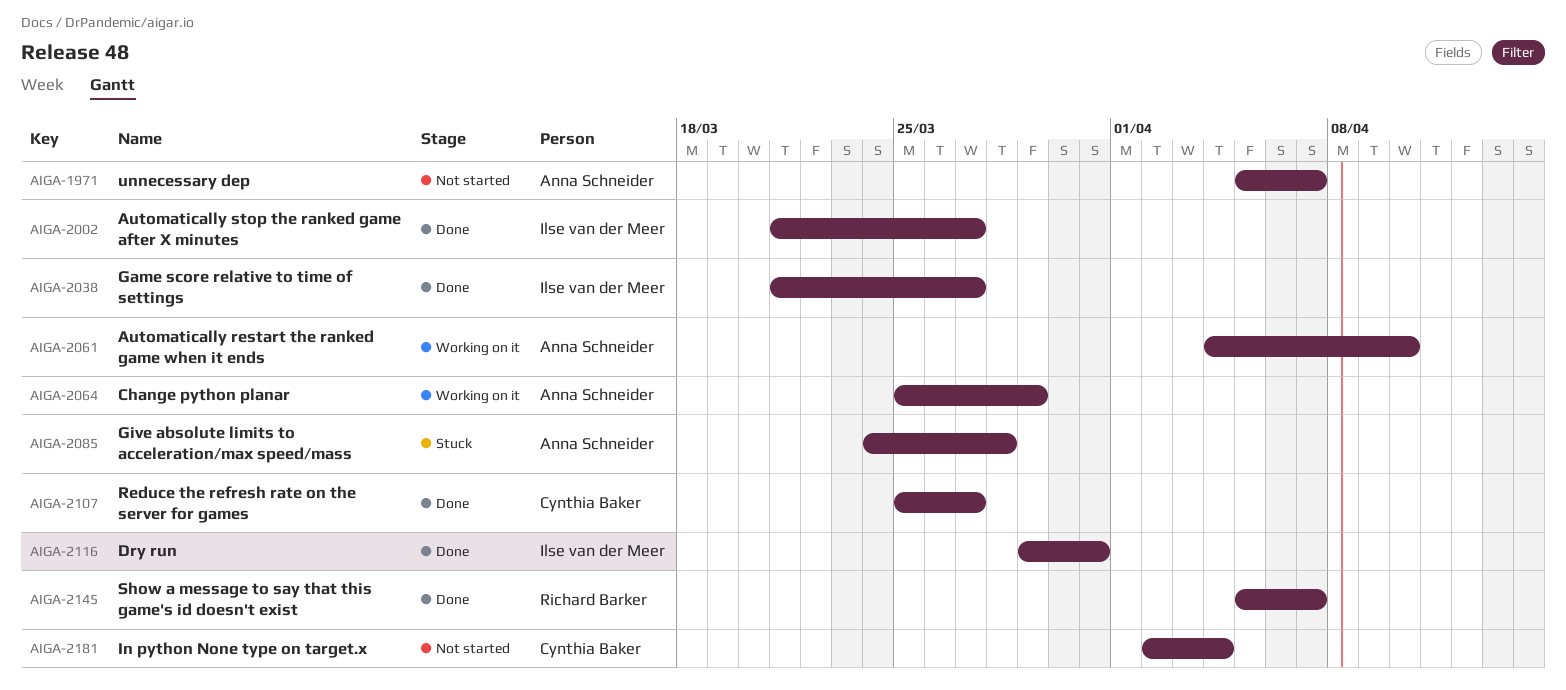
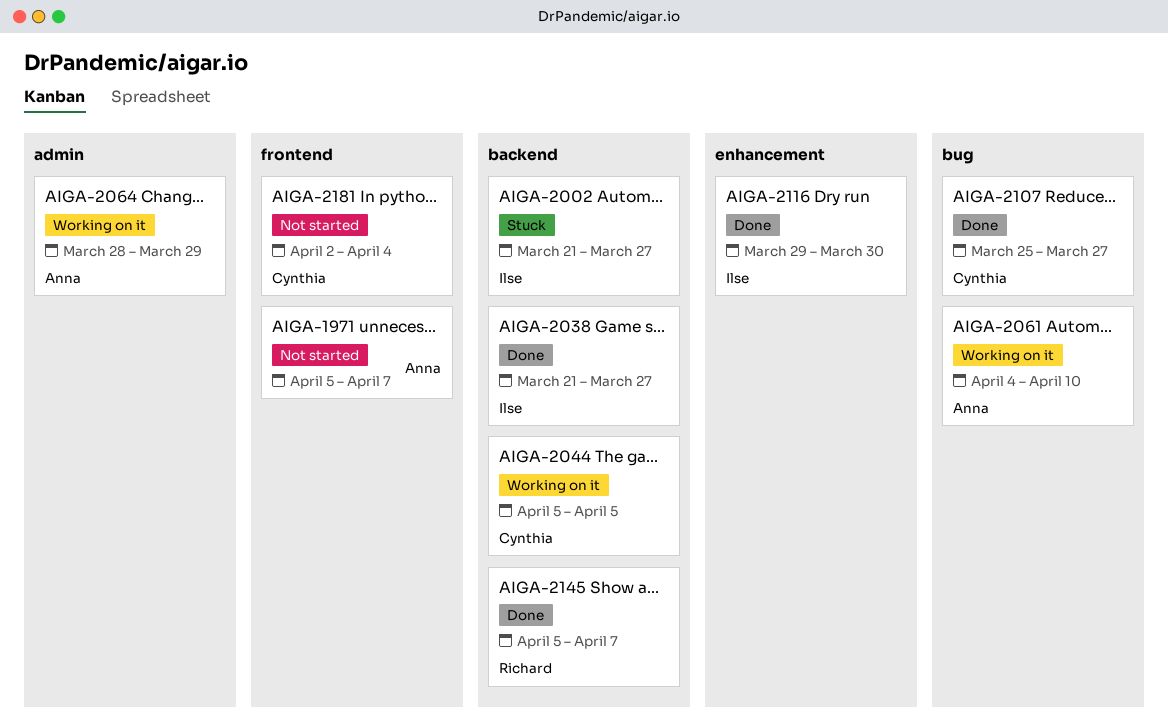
AIGA-2002, status: Done -> Stuck
AIGA-2044: none -> present
AIGA-2064, start: Mar 25 -> Mar 28
AIGA-2085: present -> none
AIGA-2116, due: Mar 31 -> Mar 30

